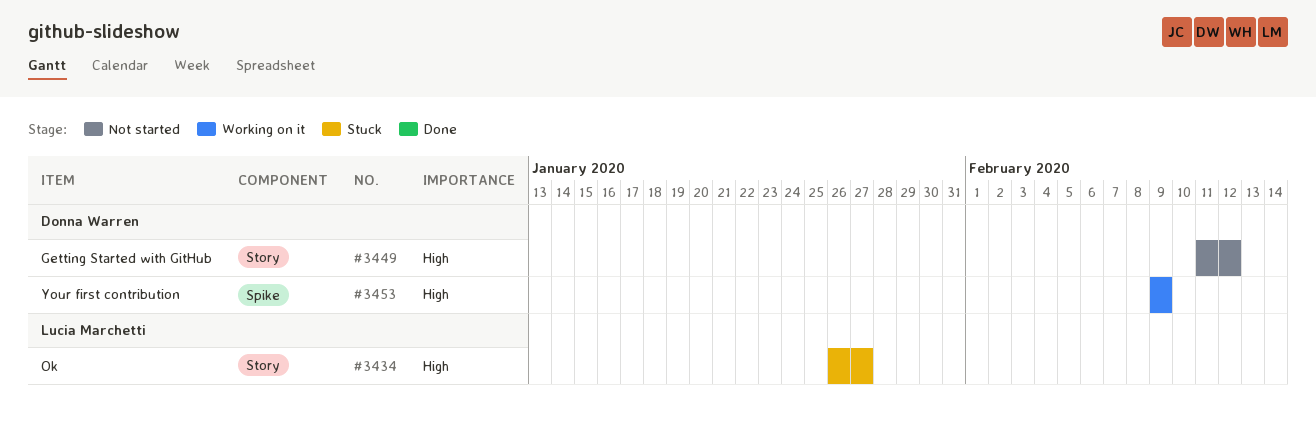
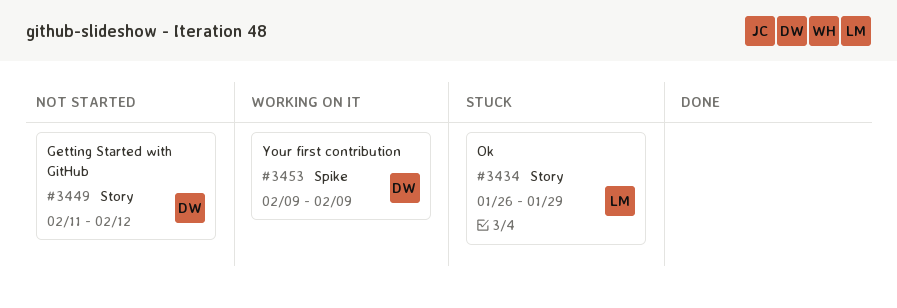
#3434, due: Jan 27 -> Jan 29

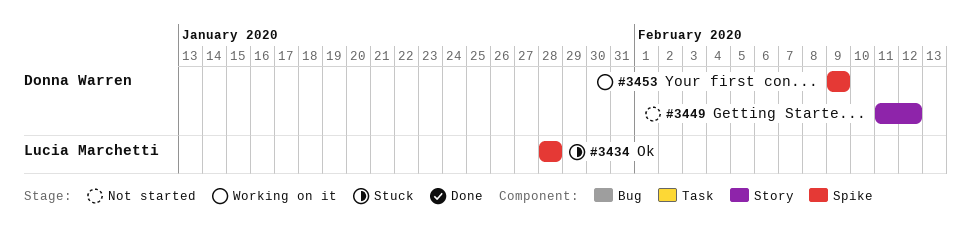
#3434, label: Story -> Spike
#3434, start: Jan 26 -> Jan 28
#3434, due: Jan 29 -> Jan 28

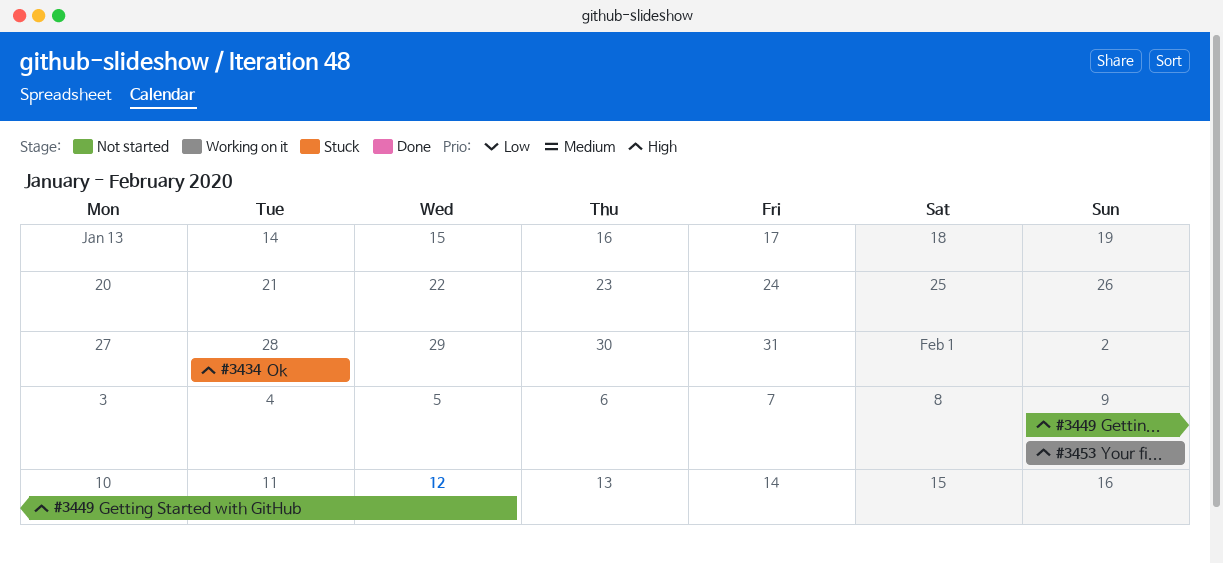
#3449, start: Feb 11 -> Feb 9

